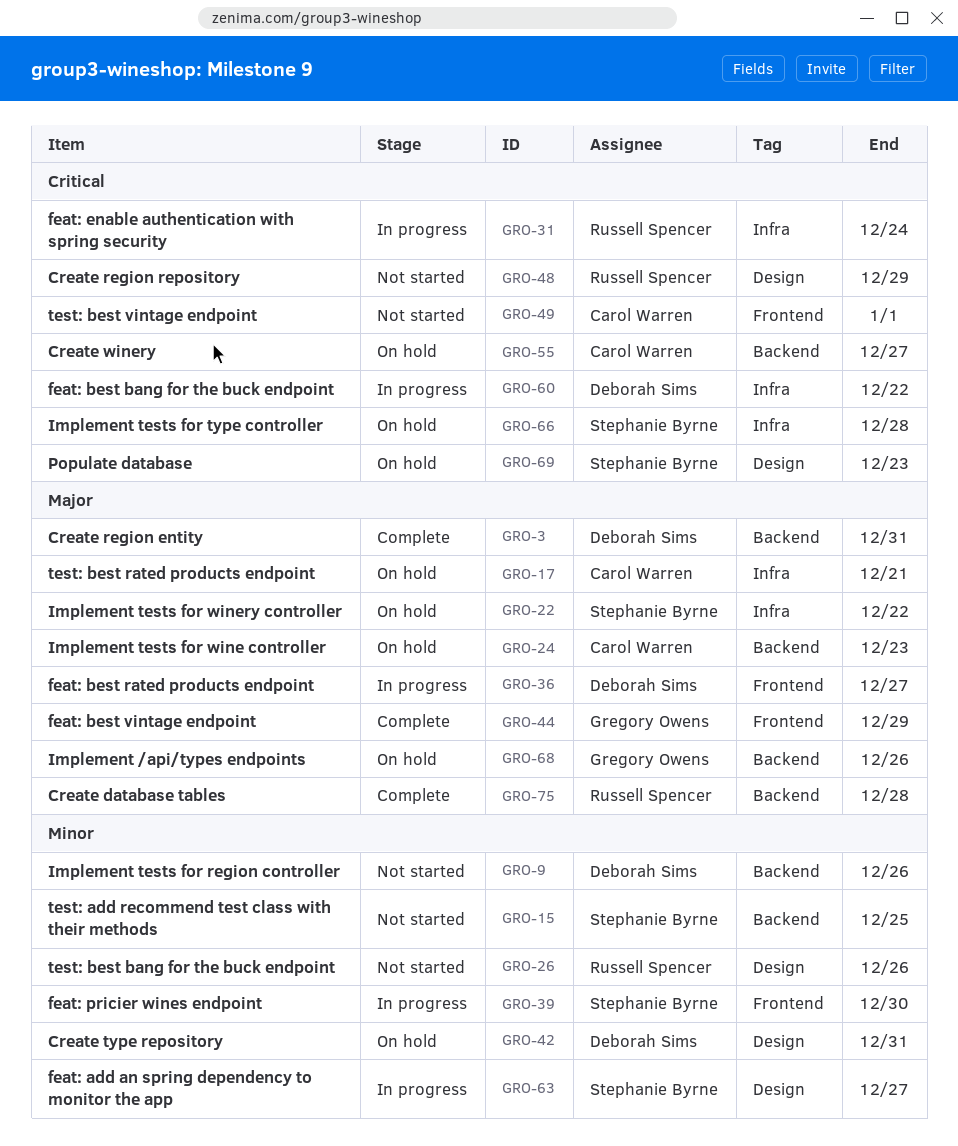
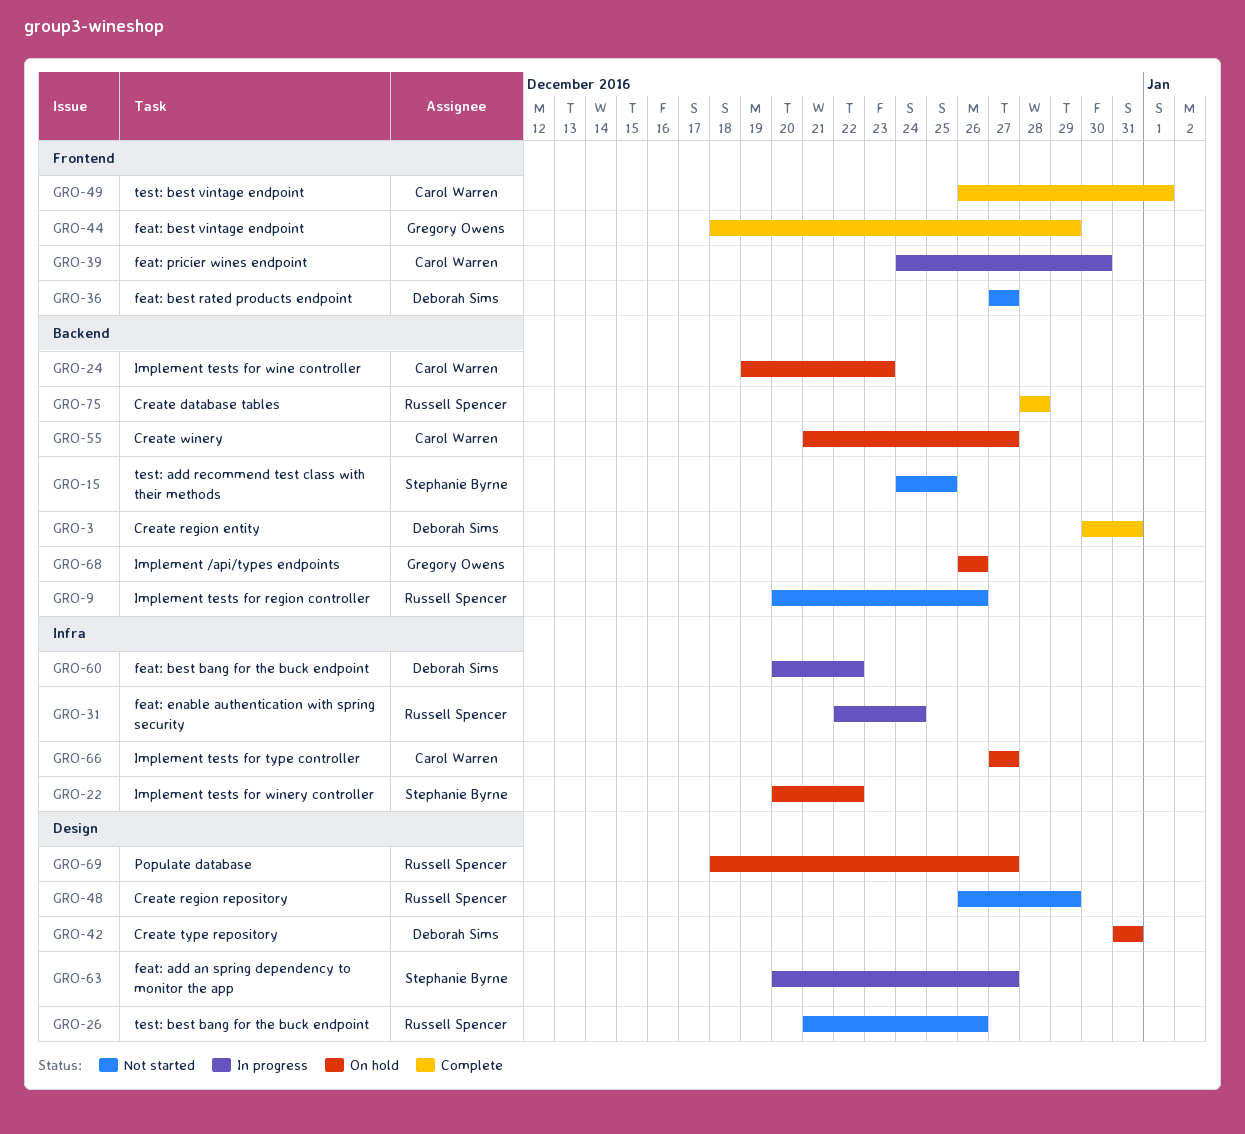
GRO-9, owner: Deborah Sims -> Russell Spencer
GRO-17: present -> none
GRO-36, status: In progress -> Not started
GRO-39, owner: Stephanie Byrne -> Carol Warren
GRO-49, status: Not started -> Complete
GRO-66, owner: Stephanie Byrne -> Carol Warren
GRO-66, due: Dec 28 -> Dec 27
GRO-69, owner: Stephanie Byrne -> Russell Spencer
GRO-69, due: Dec 23 -> Dec 27

